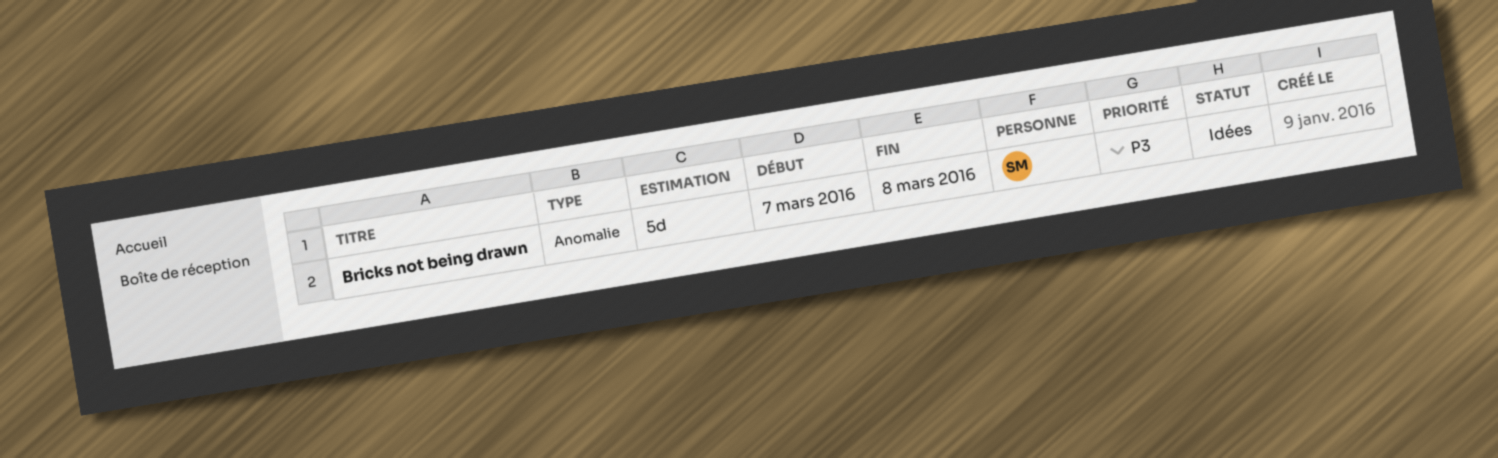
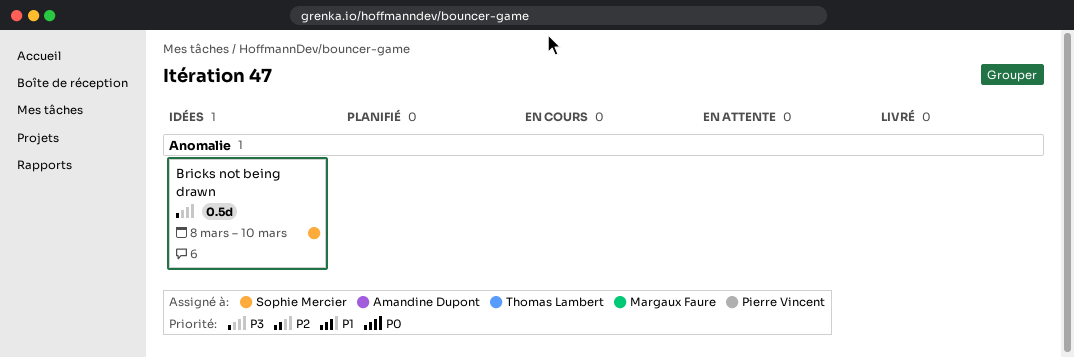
Bricks not being drawn, estimate: 5d -> 0.5d
Bricks not being drawn, start: Mar 7 -> Mar 8
Bricks not being drawn, due: Mar 8 -> Mar 10

